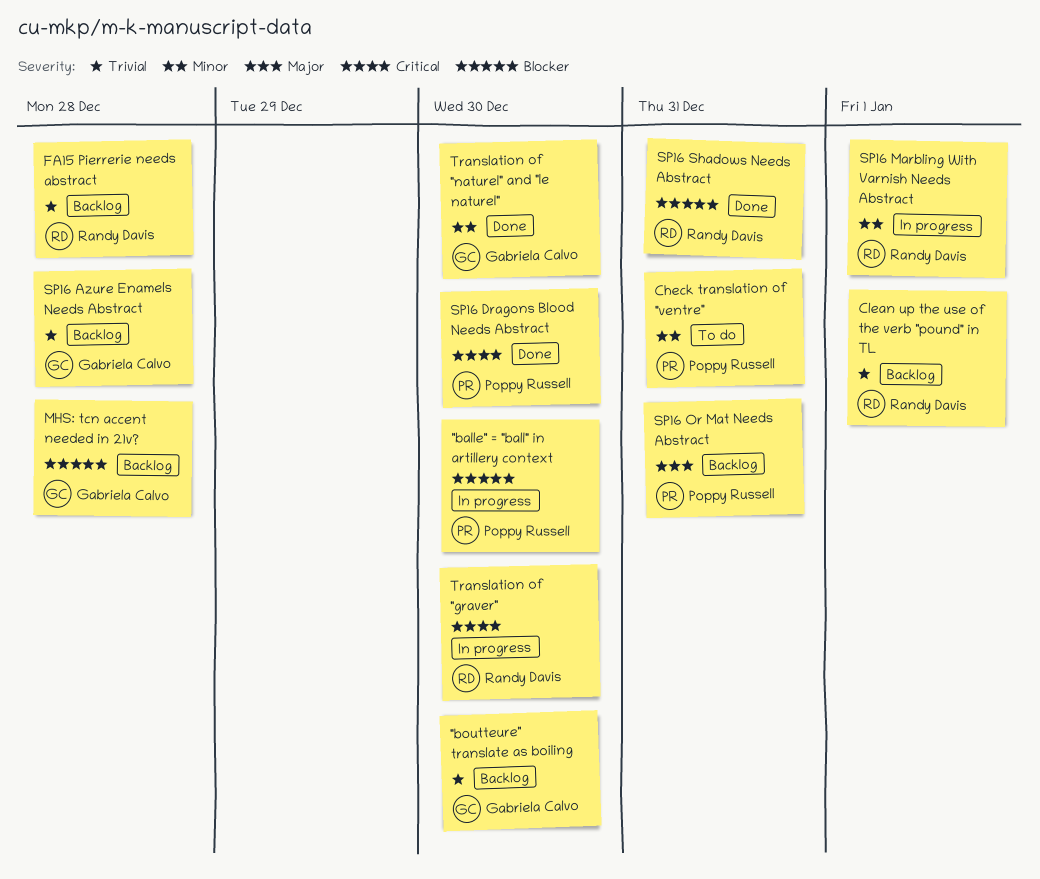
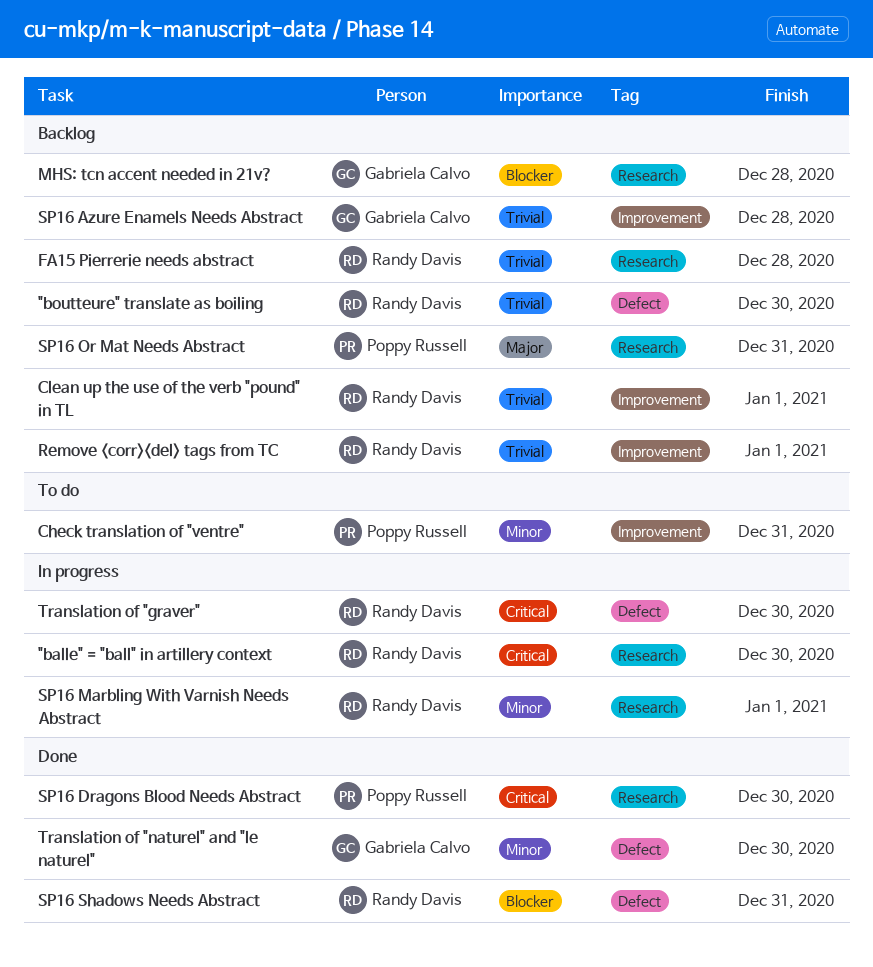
"balle" = "ball" in artillery context, owner: Poppy Russell -> Randy Davis
"balle" = "ball" in artillery context, priority: Blocker -> Critical
"boutteure" translate as boiling, owner: Gabriela Calvo -> Randy Davis
Remove <corr><del> tags from TC: none -> present

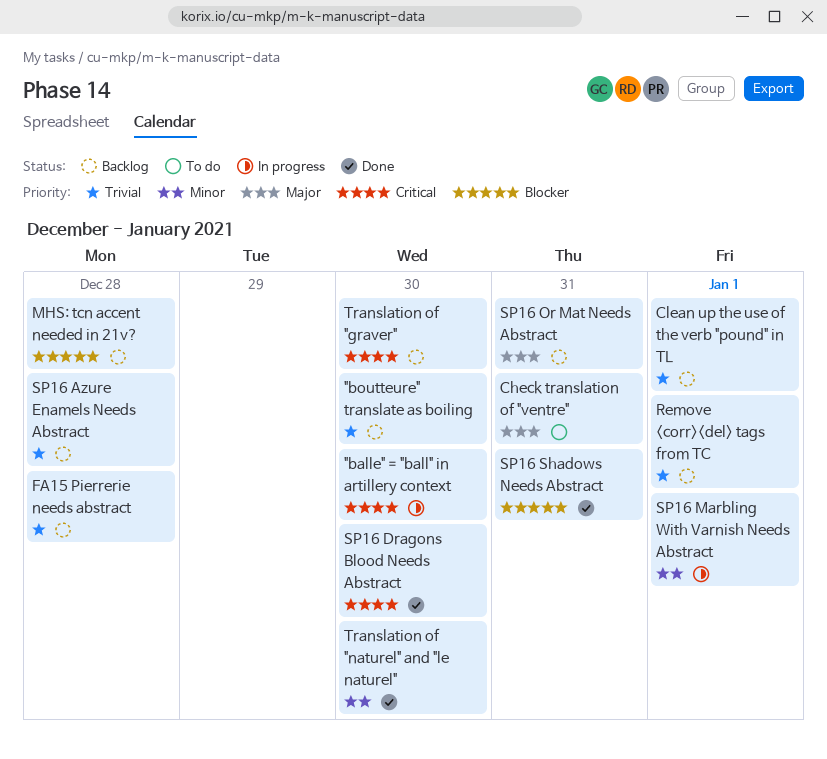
Check translation of "ventre", priority: Minor -> Major
Translation of "graver", status: In progress -> Backlog

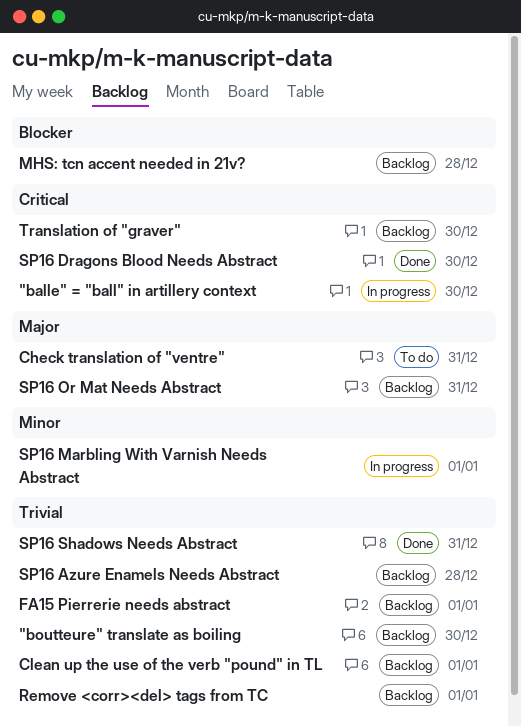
FA15 Pierrerie needs abstract, due: Dec 28 -> Jan 1
SP16 Shadows Needs Abstract, priority: Blocker -> Trivial
Translation of "naturel" and "le naturel": present -> none

